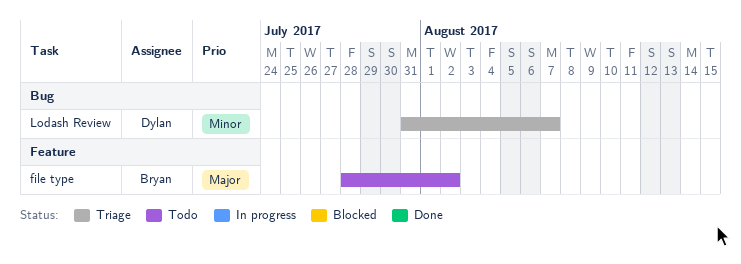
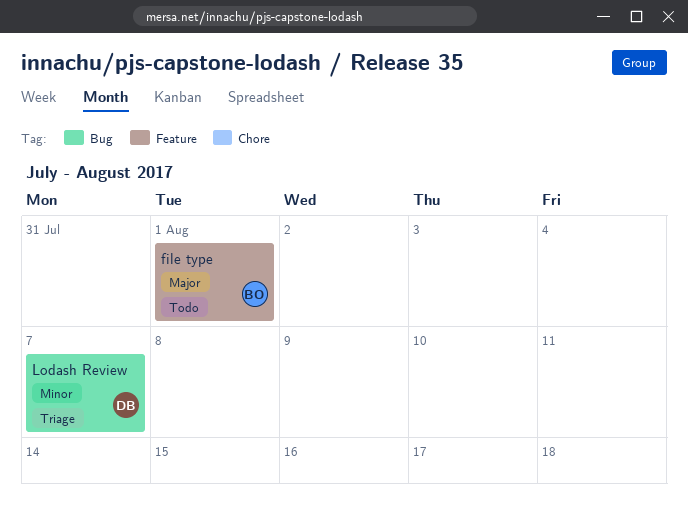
file type, due: Aug 2 -> Aug 1

